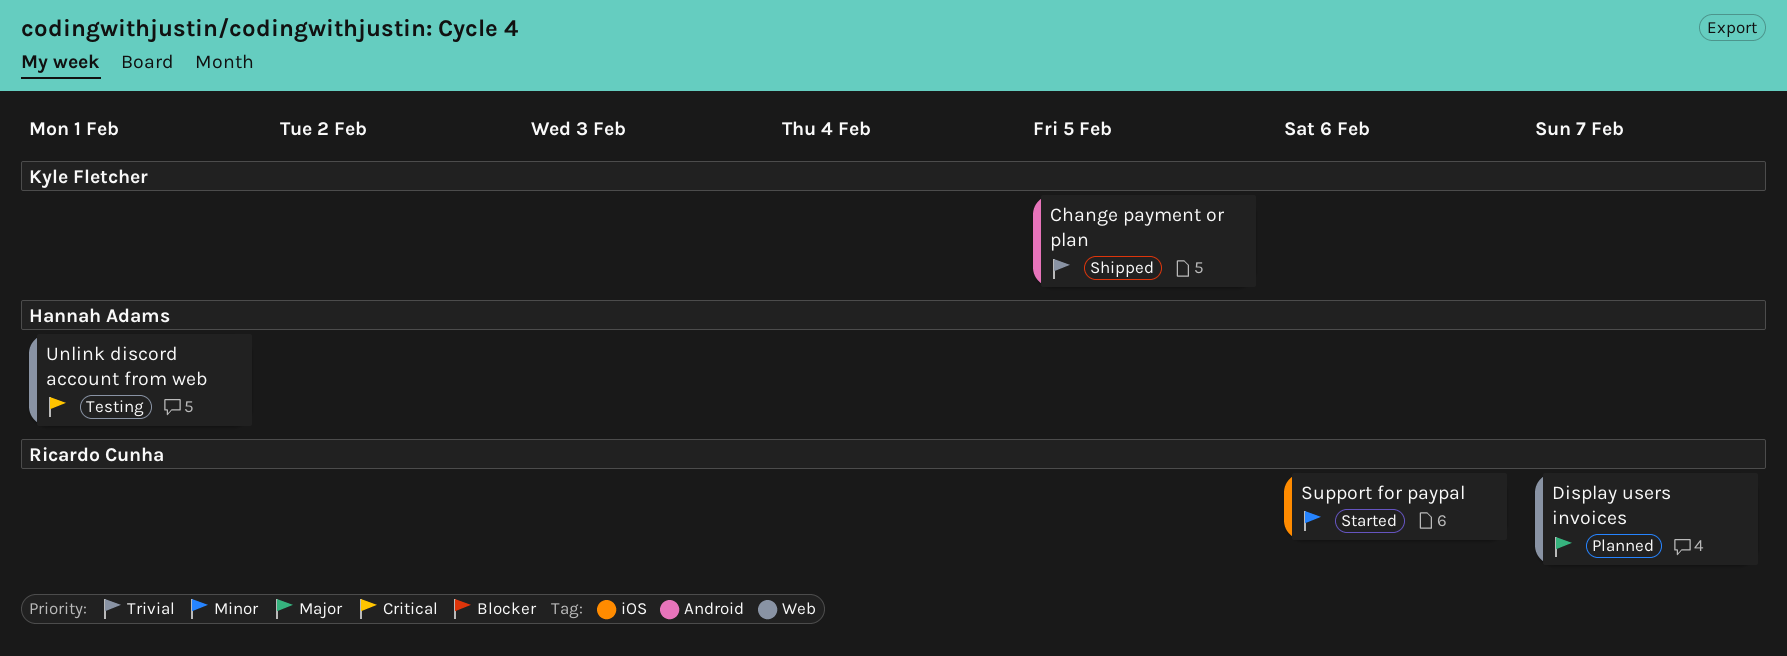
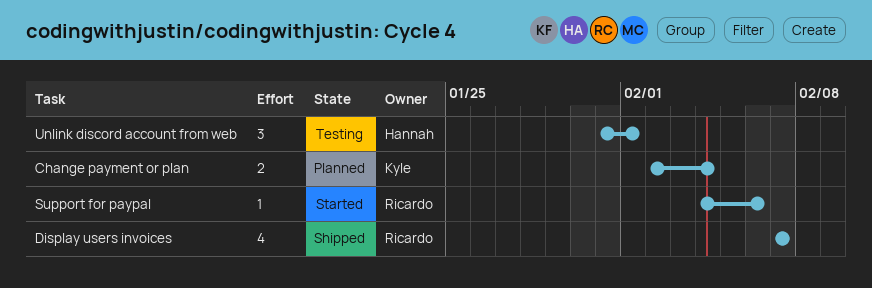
Change payment or plan, status: Shipped -> Planned
Change payment or plan, due: Feb 5 -> Feb 4
Display users invoices, status: Planned -> Shipped

